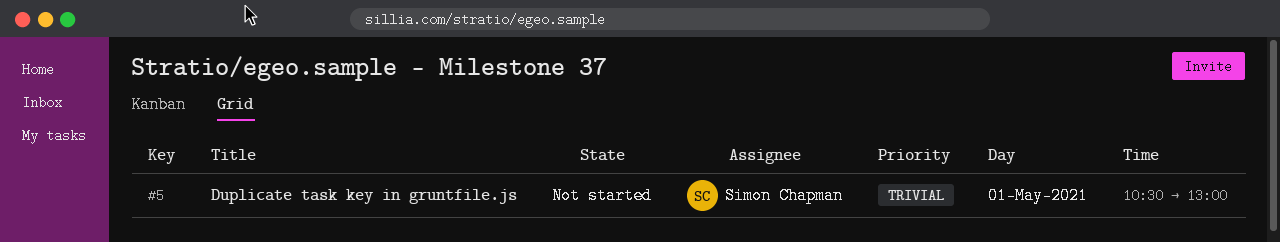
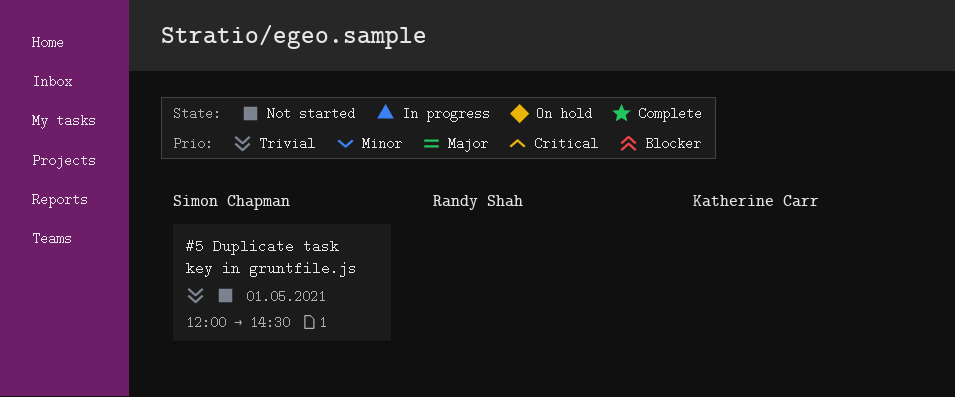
#5, begins: 10:30 -> 12:00
#5, ends: 13:00 -> 14:30

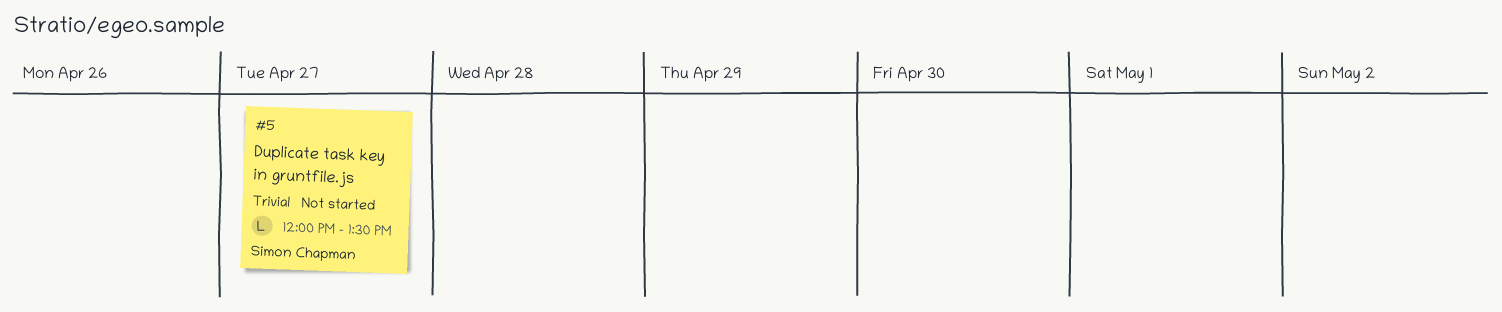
#5, day: May 1 -> Apr 27
#5, ends: 14:30 -> 13:30

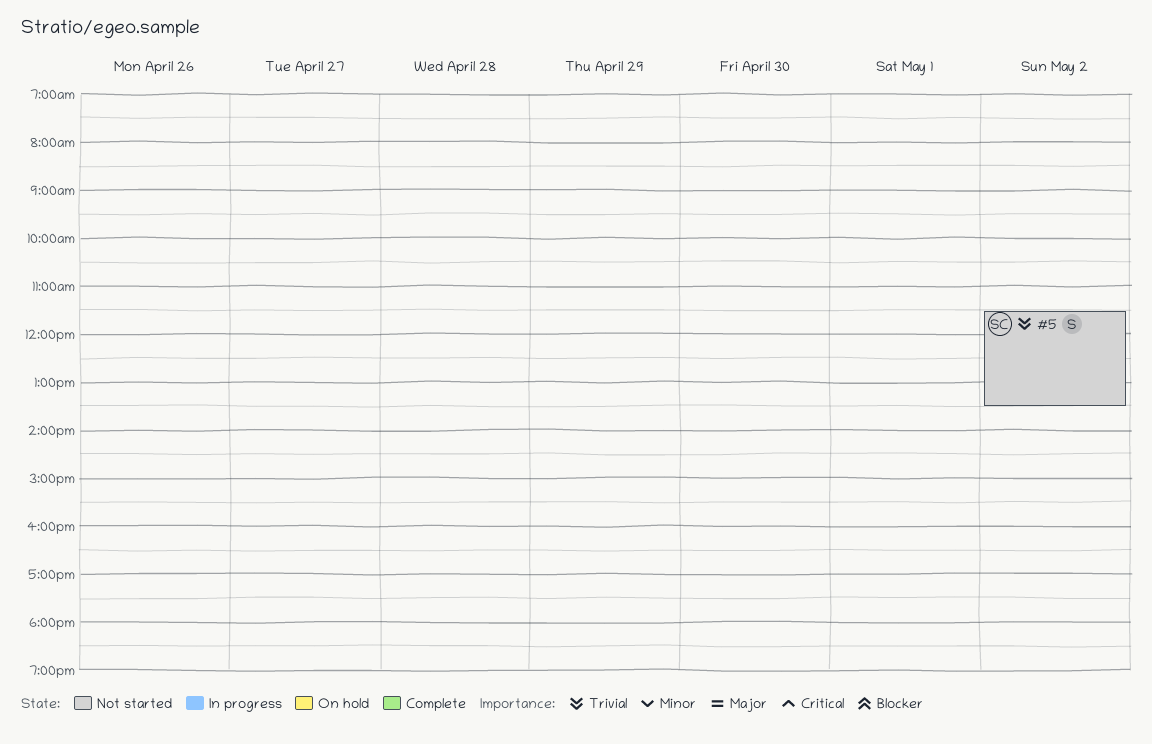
#5, estimate: L -> S
#5, day: Apr 27 -> May 2
#5, begins: 12:00 -> 11:30

